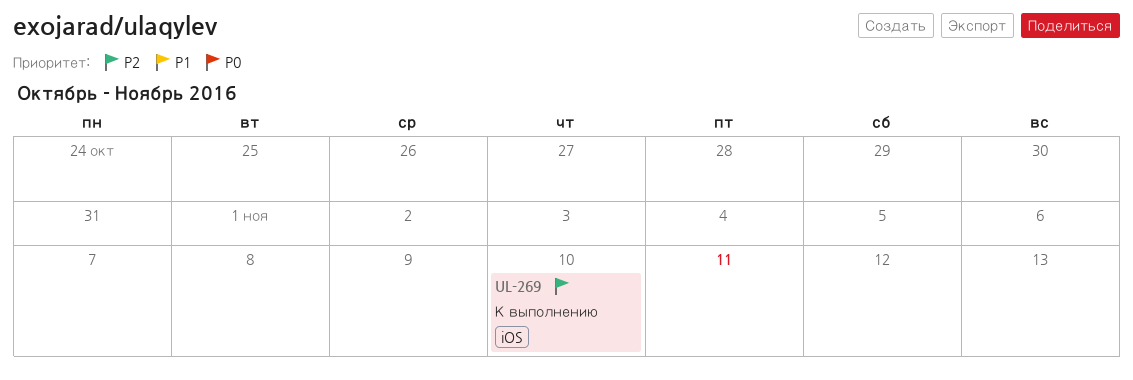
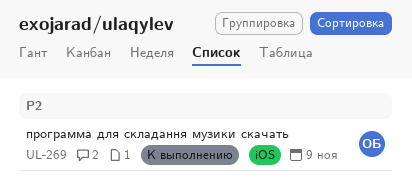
UL-269, due: Nov 10 -> Nov 9

